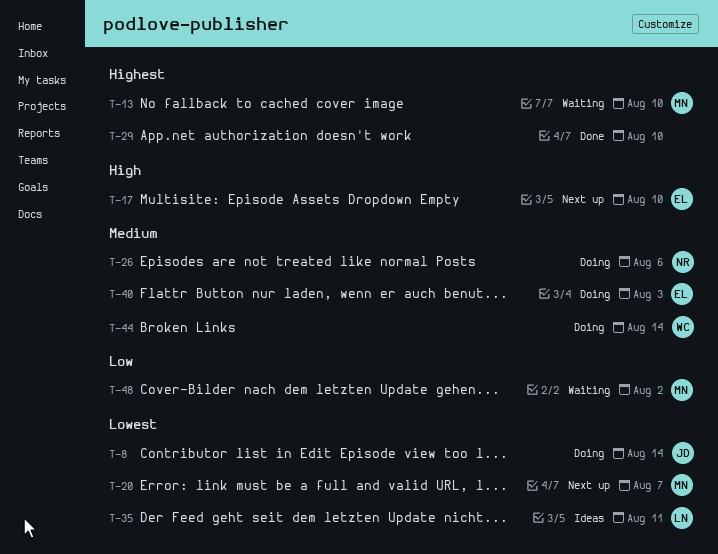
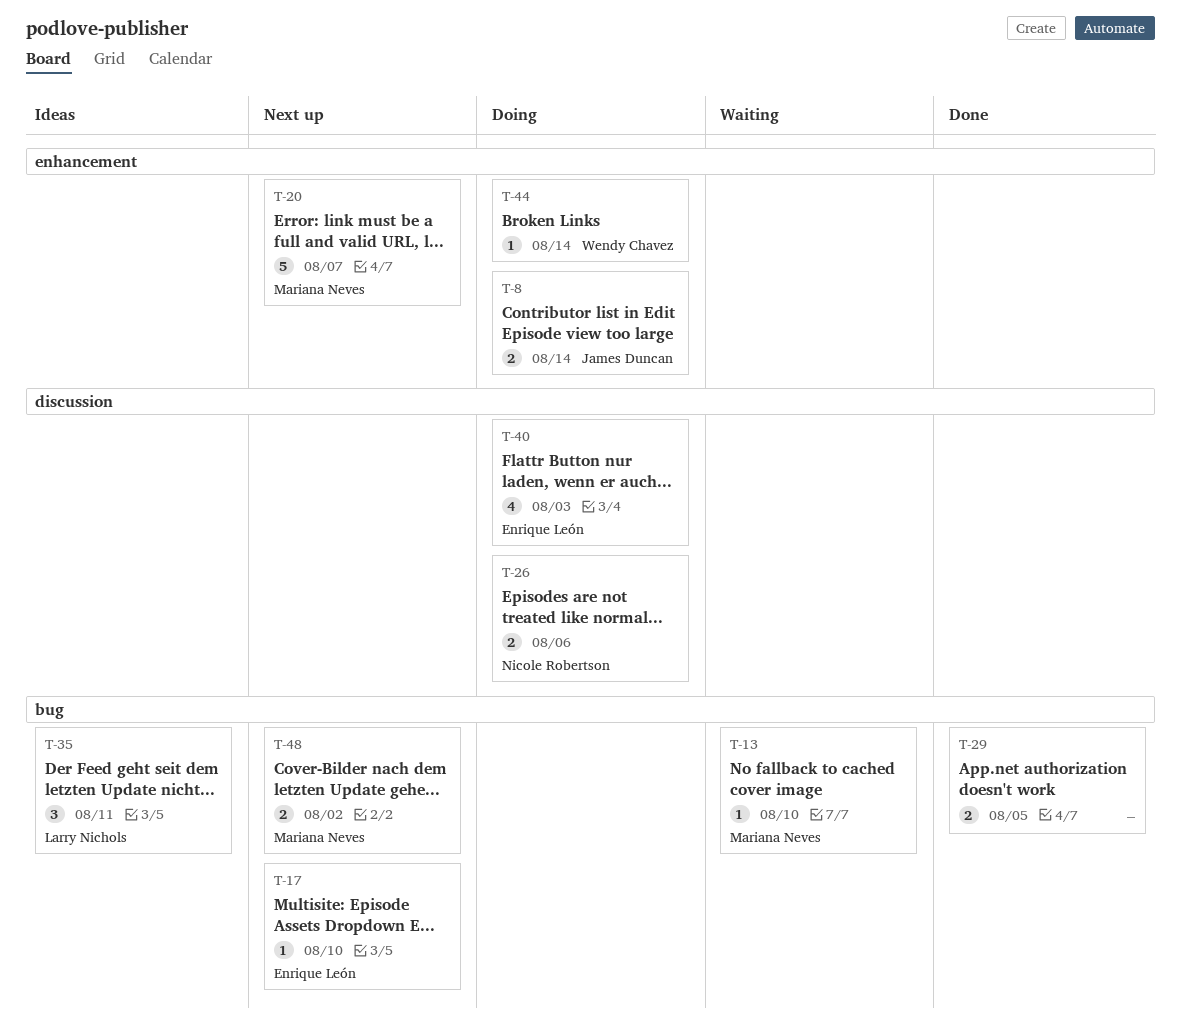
T-29, due: Aug 10 -> Aug 5
T-48, status: Waiting -> Next up

